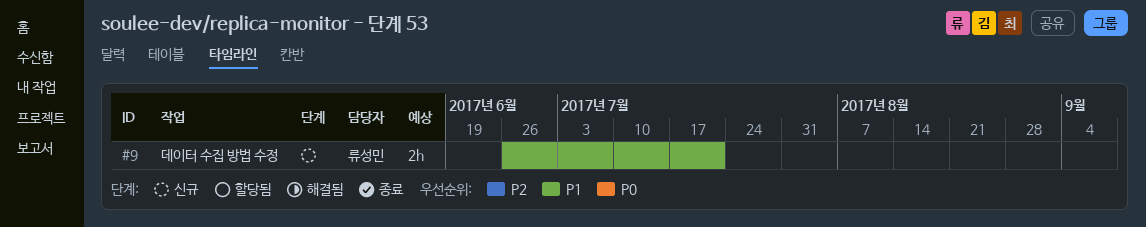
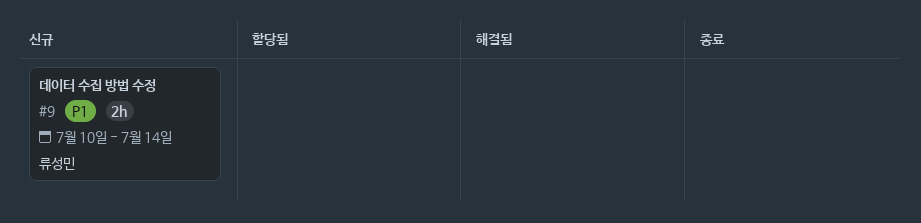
#9, start: Jun 26 -> Jul 10
#9, due: Jul 21 -> Jul 14

